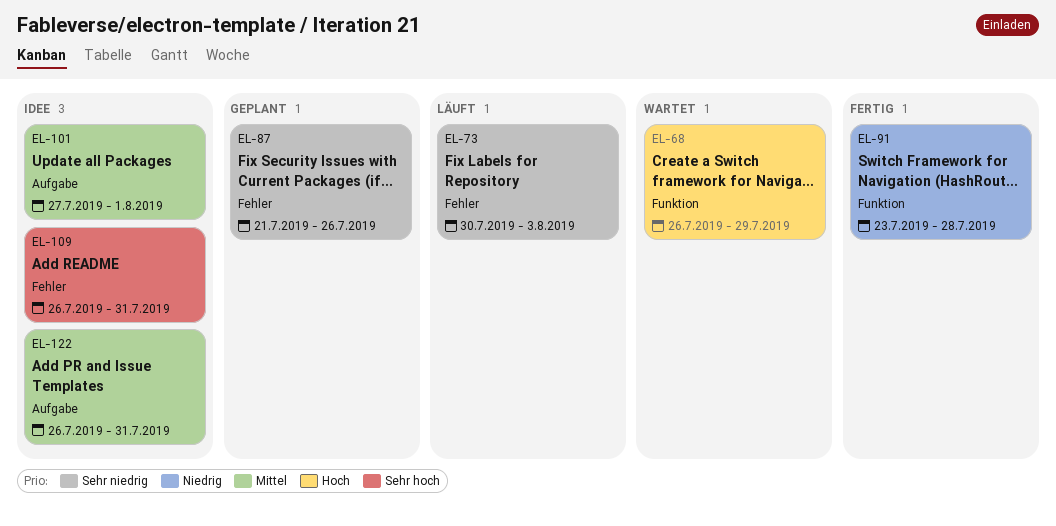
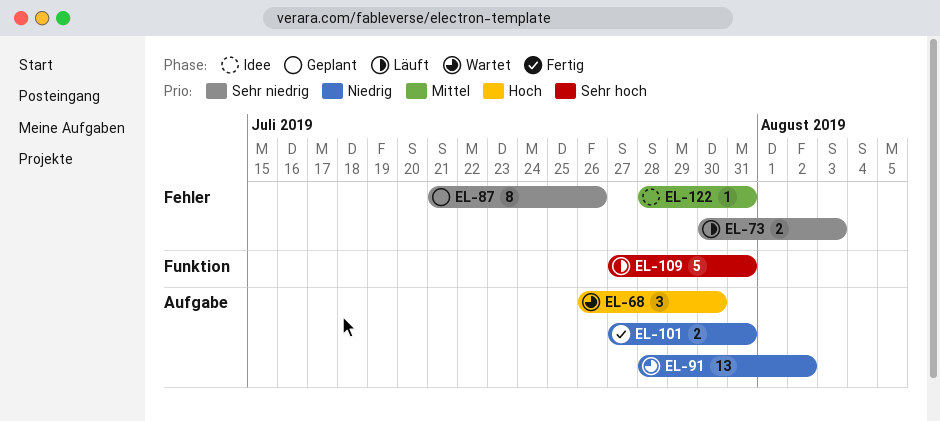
EL-68, label: Funktion -> Aufgabe
EL-68, due: Jul 29 -> Jul 30
EL-91, status: Fertig -> Wartet
EL-91, label: Funktion -> Aufgabe
EL-91, start: Jul 23 -> Jul 28
EL-91, due: Jul 28 -> Aug 2
EL-101, status: Idee -> Fertig
EL-101, priority: Mittel -> Niedrig
EL-101, due: Aug 1 -> Jul 31
EL-109, status: Idee -> Läuft
EL-109, label: Fehler -> Funktion
EL-109, start: Jul 26 -> Jul 27
EL-122, label: Aufgabe -> Fehler
EL-122, start: Jul 26 -> Jul 28

